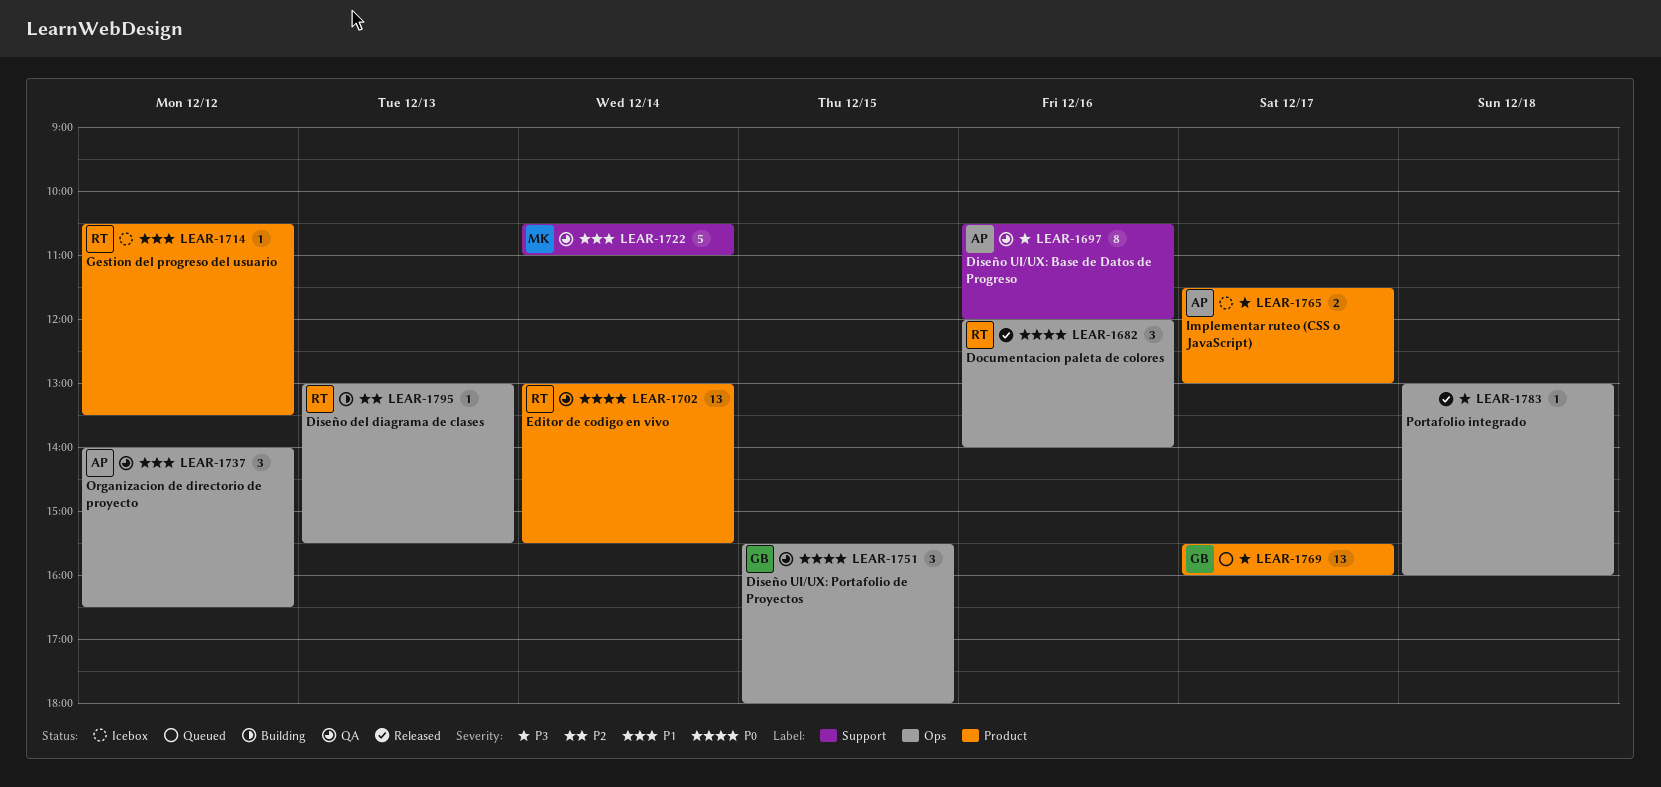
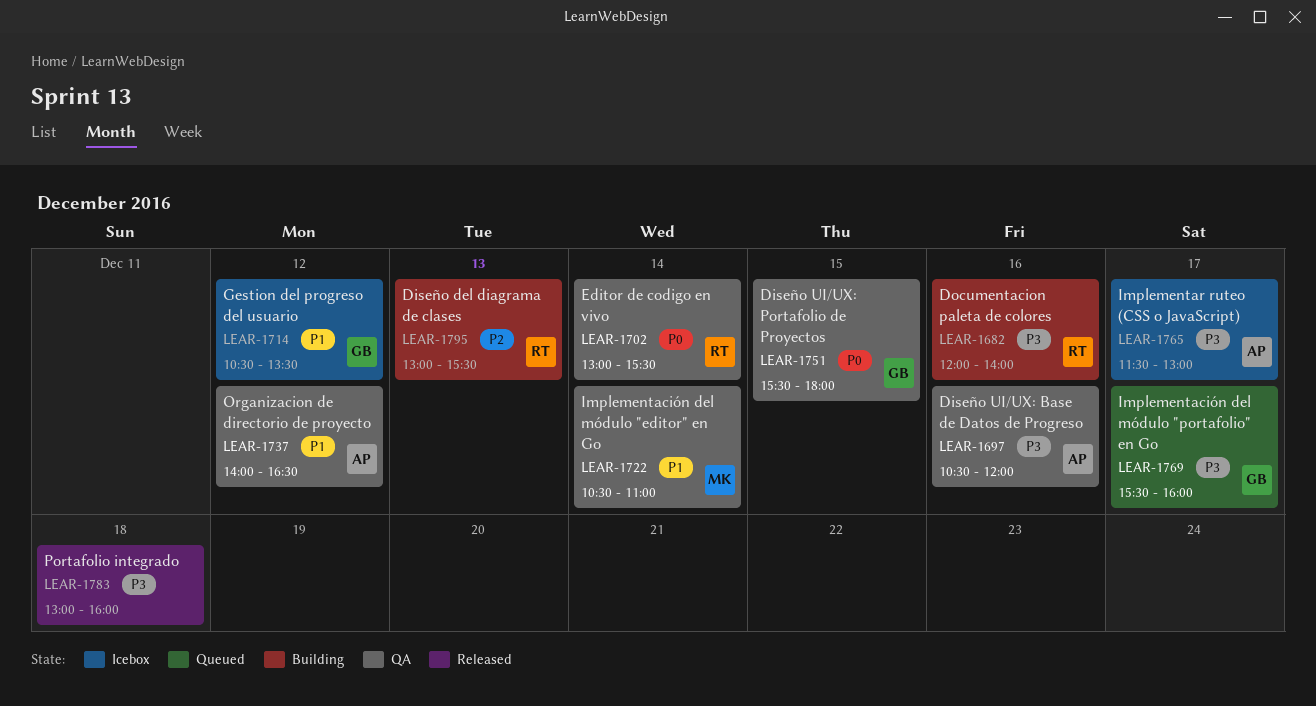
LEAR-1682, status: Released -> Building
LEAR-1682, priority: P0 -> P3
LEAR-1714, owner: RT -> GB

